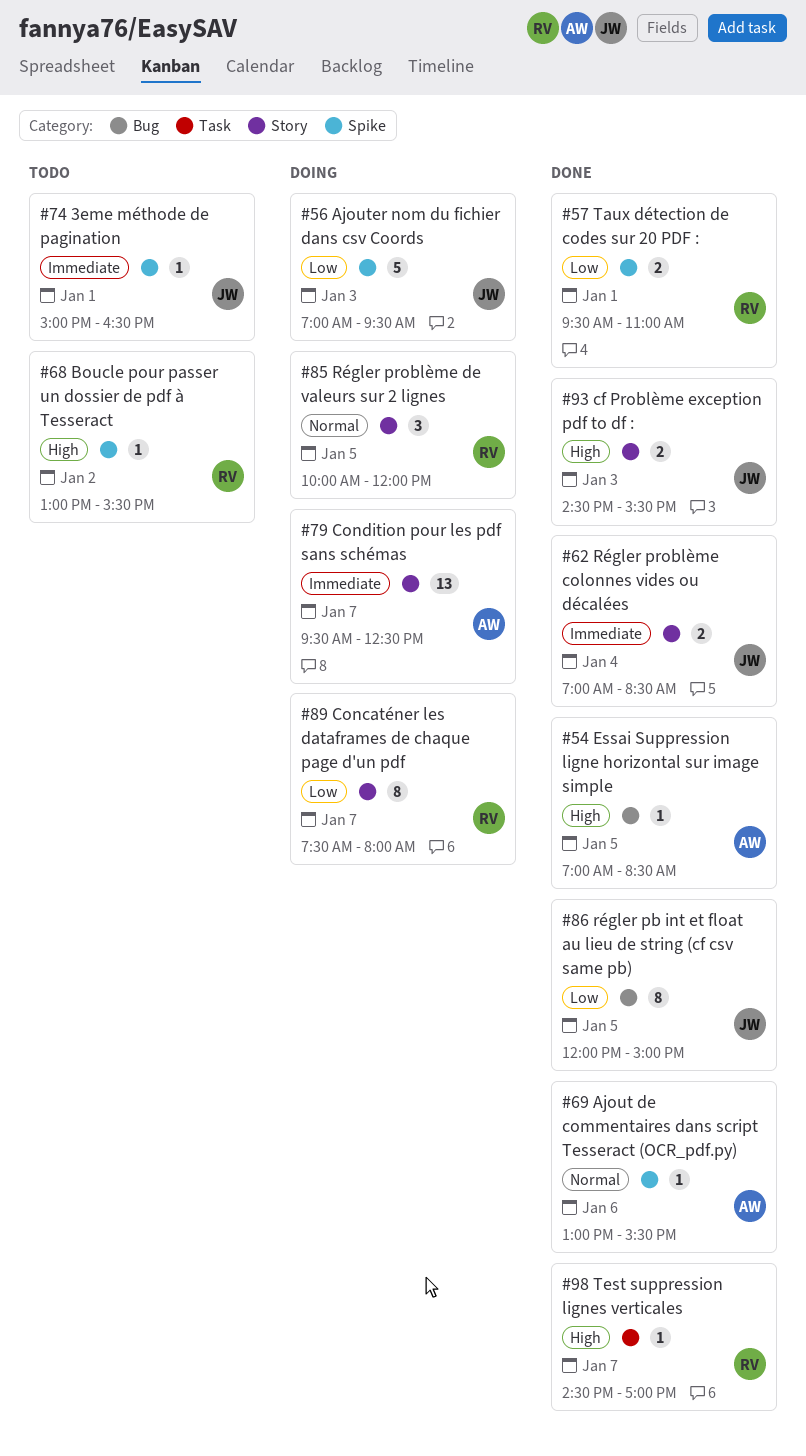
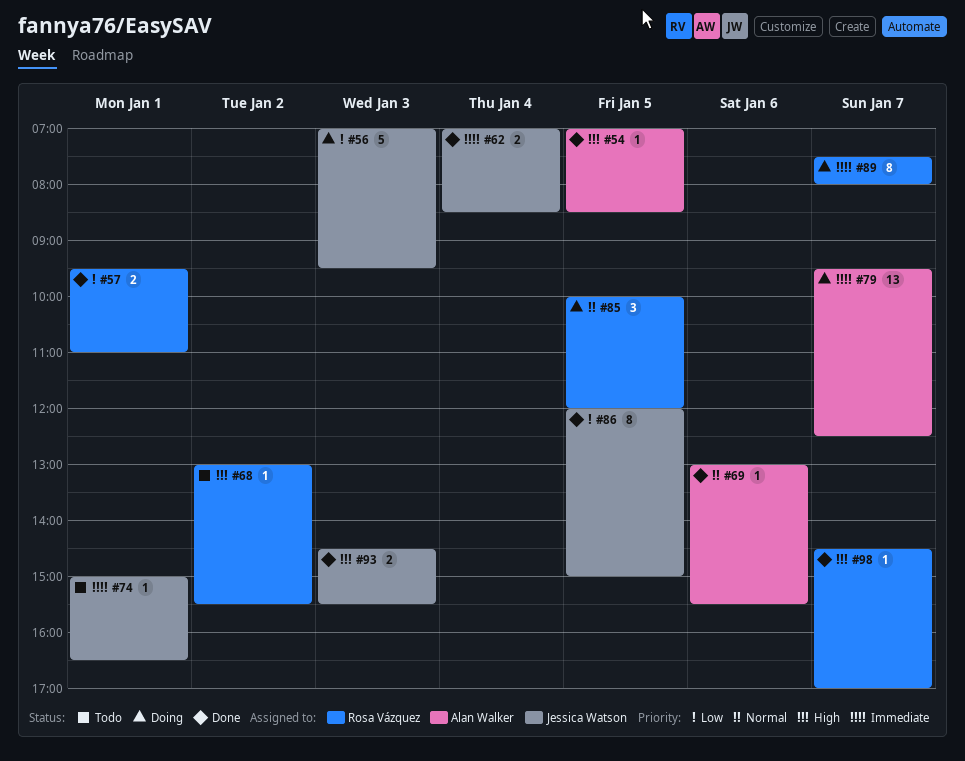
#89, priority: Low -> Immediate

